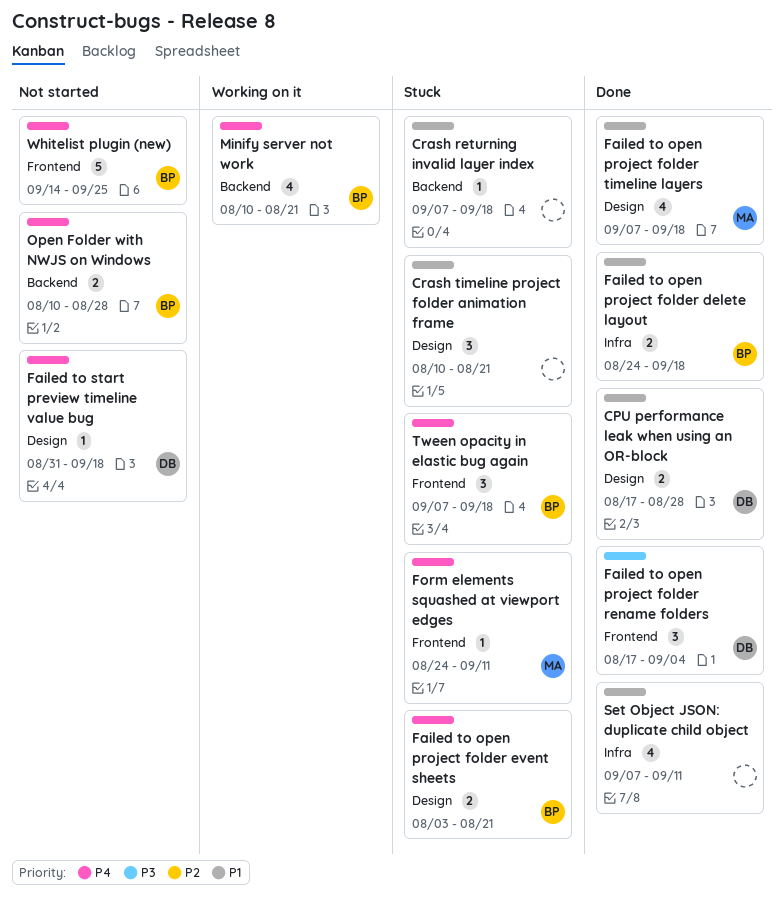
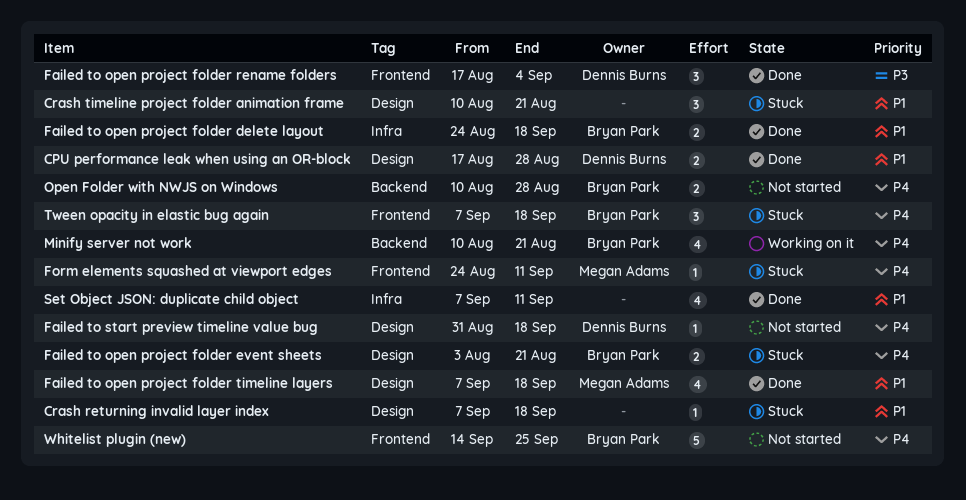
Crash returning invalid layer index, label: Backend -> Design

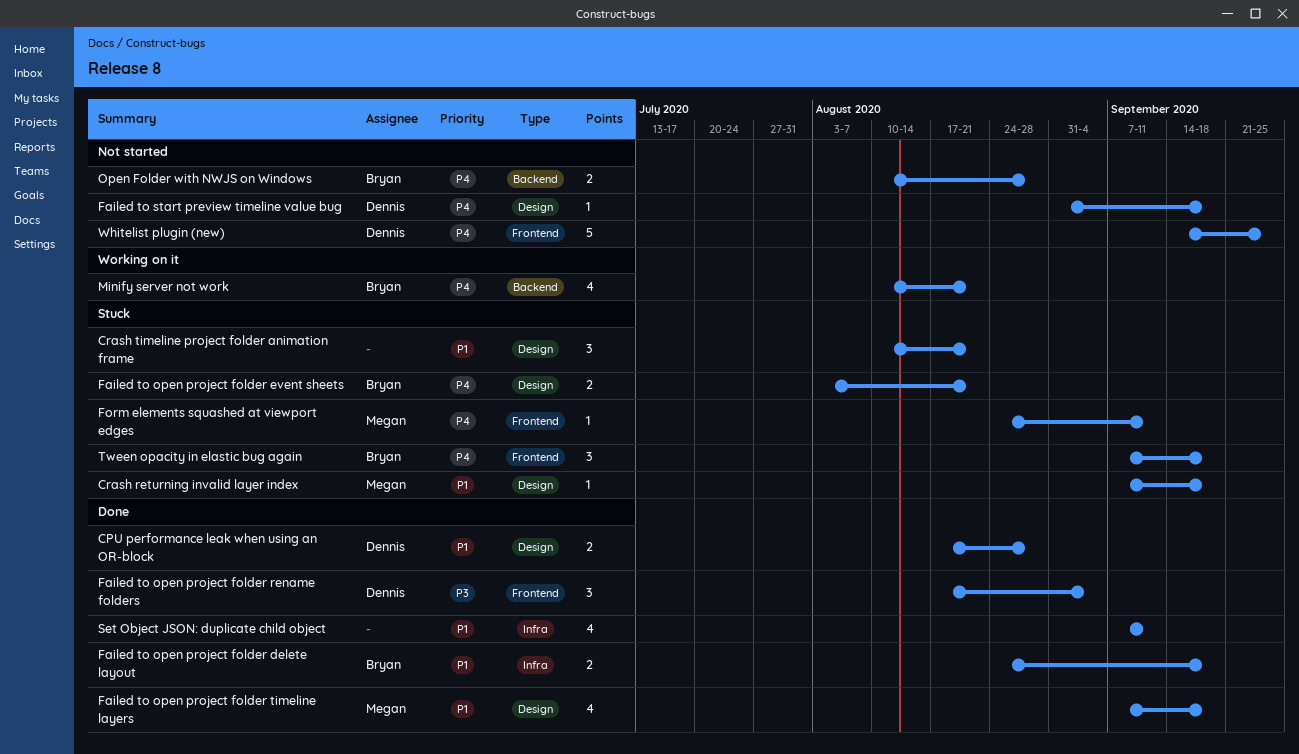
Crash returning invalid layer index, owner: none -> Megan Adams
Whitelist plugin (new), owner: Bryan Park -> Dennis Burns

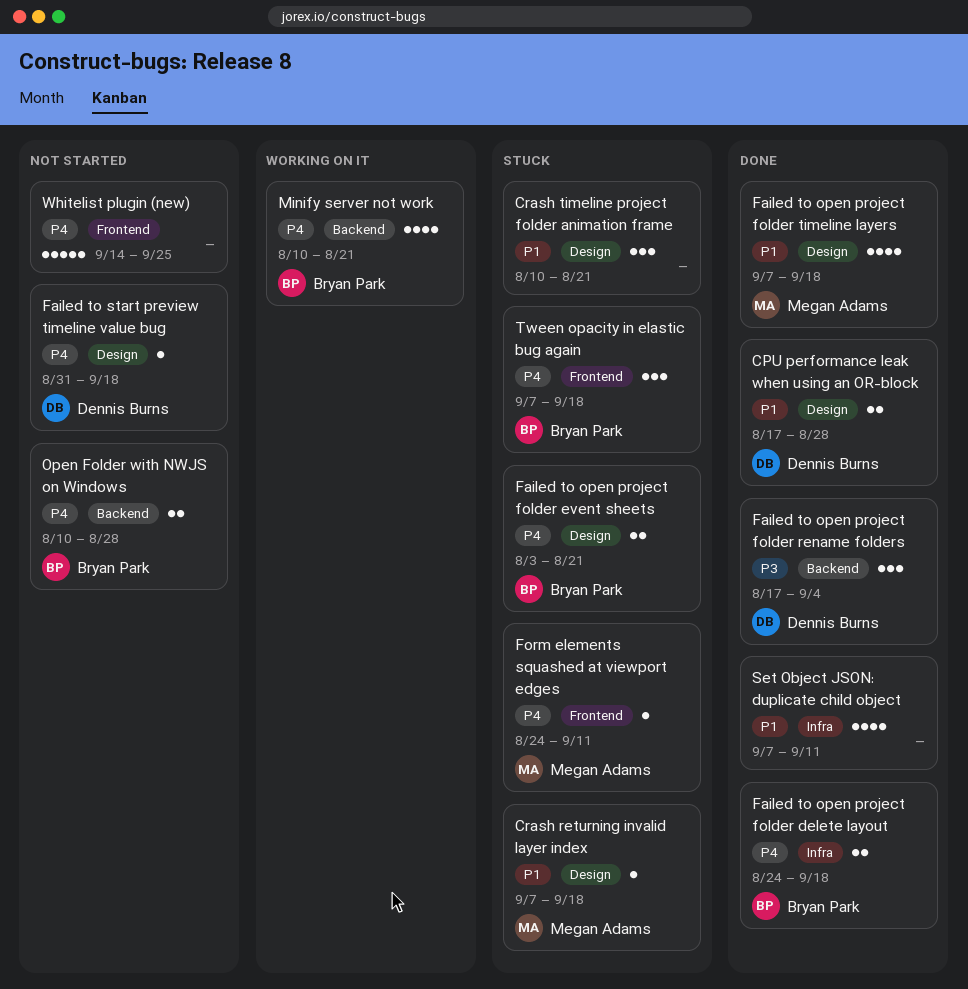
Failed to open project folder delete layout, priority: P1 -> P4
Failed to open project folder rename folders, label: Frontend -> Backend
Whitelist plugin (new), owner: Dennis Burns -> none

